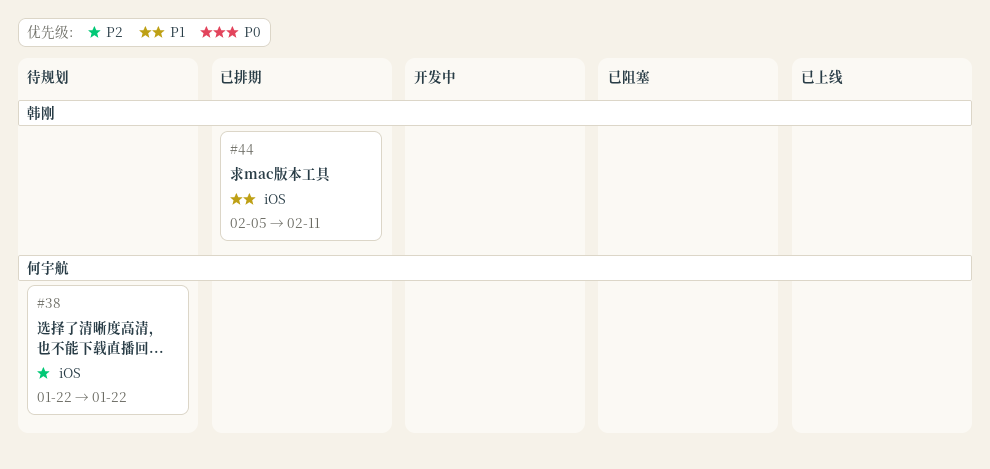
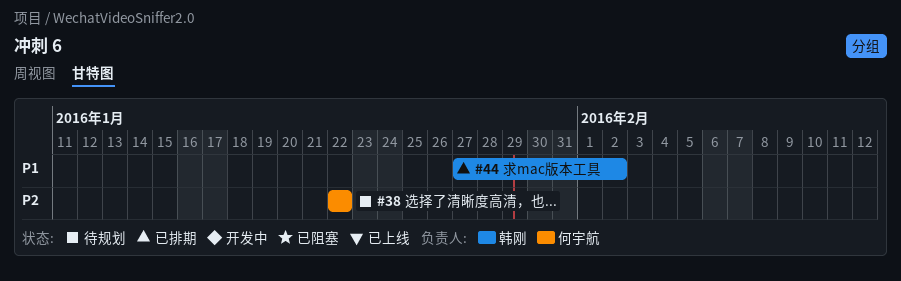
#44, start: Feb 5 -> Jan 27
#44, due: Feb 11 -> Feb 2

